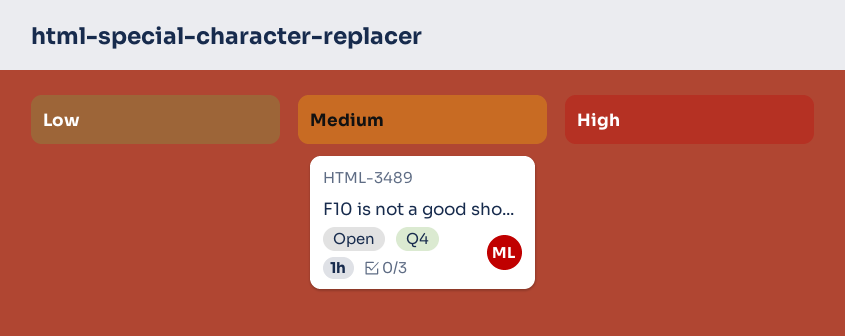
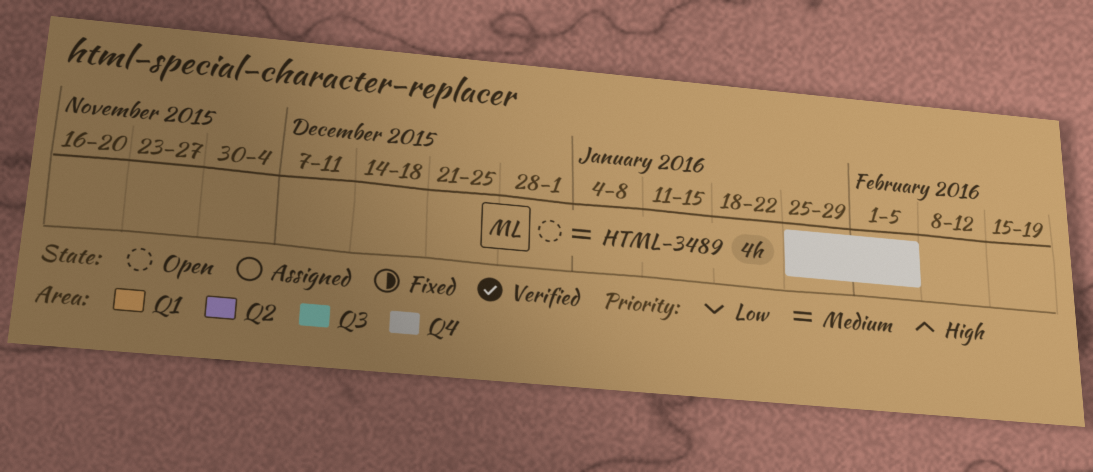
HTML-3489, estimate: 1h -> 4h

